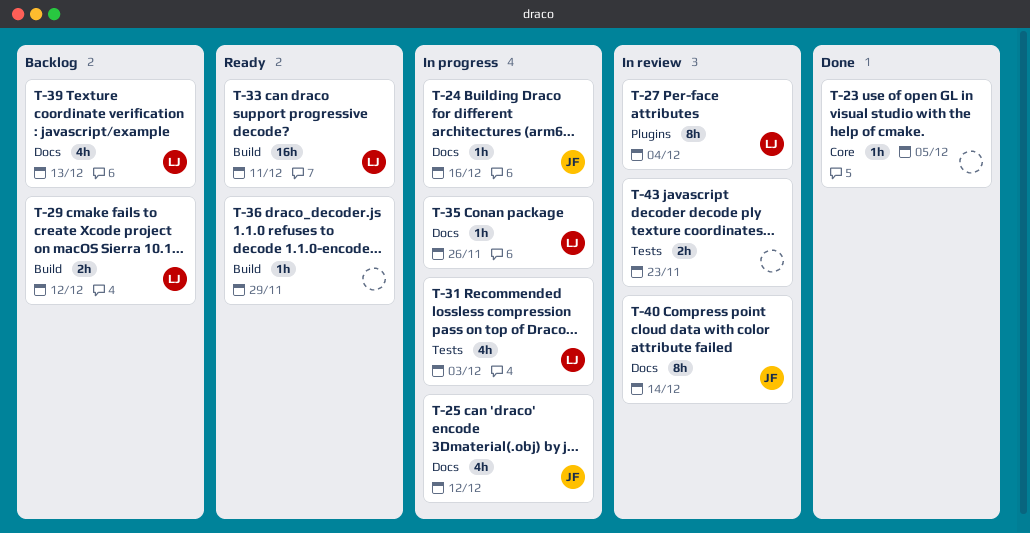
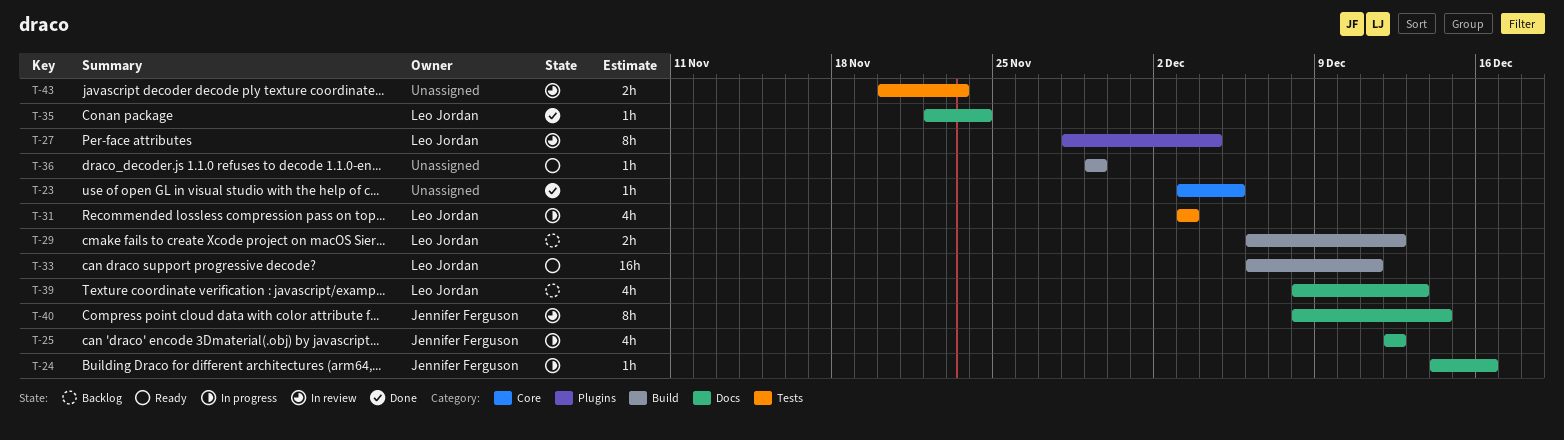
T-35, status: In progress -> Done
T-35, due: Nov 26 -> Nov 24

